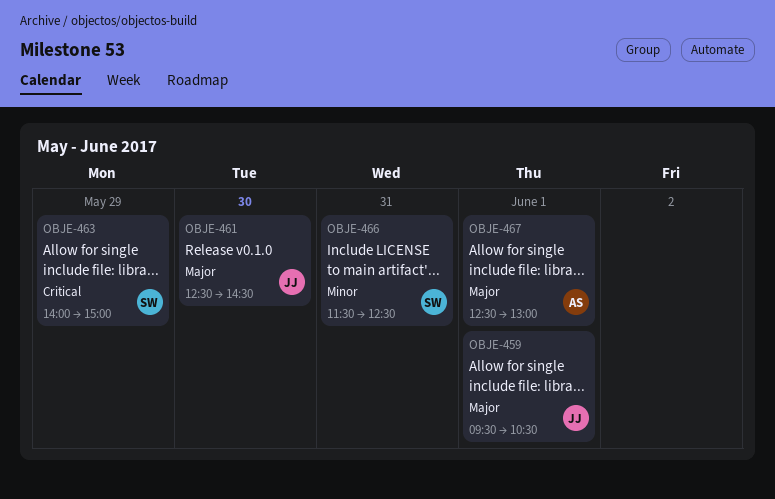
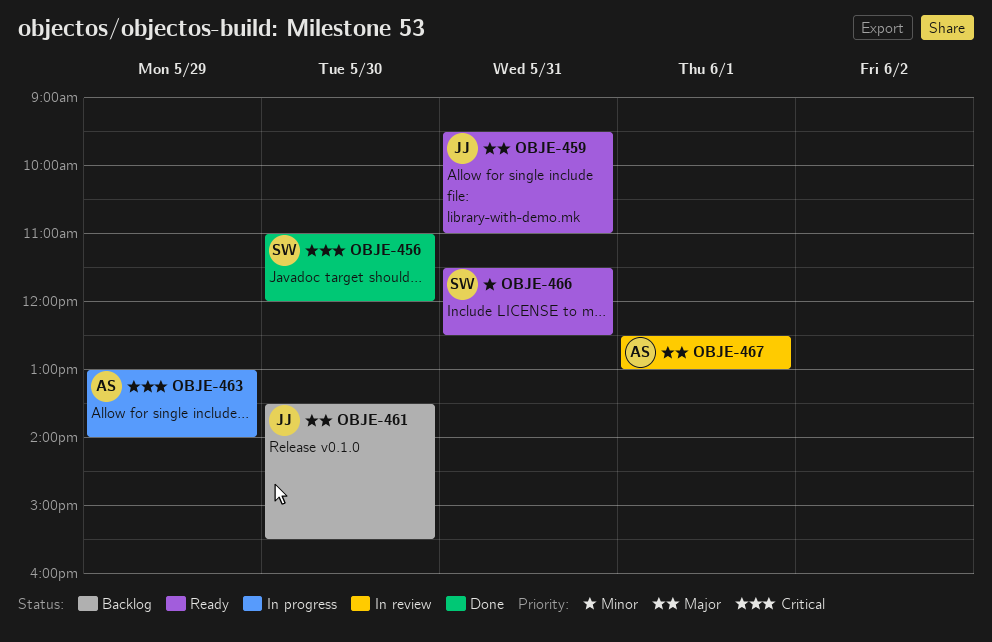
OBJE-456: none -> present
OBJE-459, day: Jun 1 -> May 31
OBJE-459, ends: 10:30 -> 11:00
OBJE-461, begins: 12:30 -> 13:30
OBJE-461, ends: 14:30 -> 15:30
OBJE-463, owner: SW -> AS
OBJE-463, begins: 14:00 -> 13:00
OBJE-463, ends: 15:00 -> 14:00

